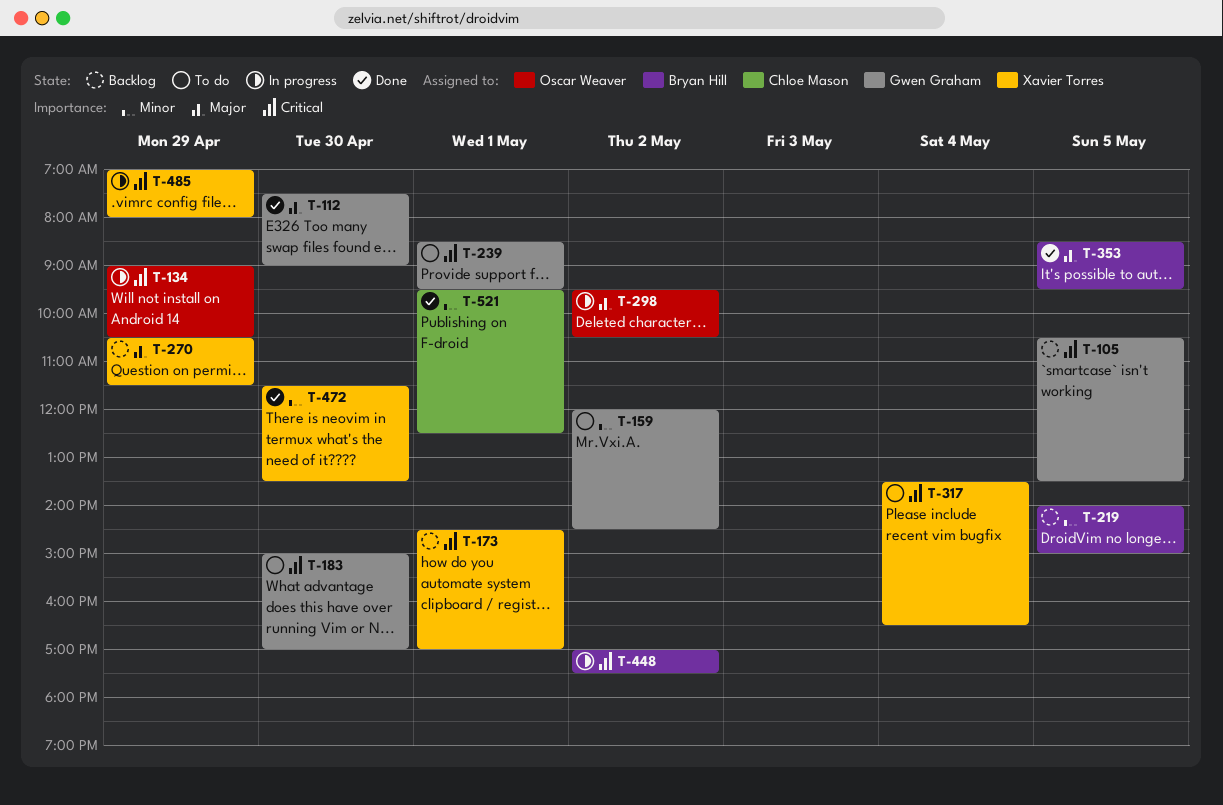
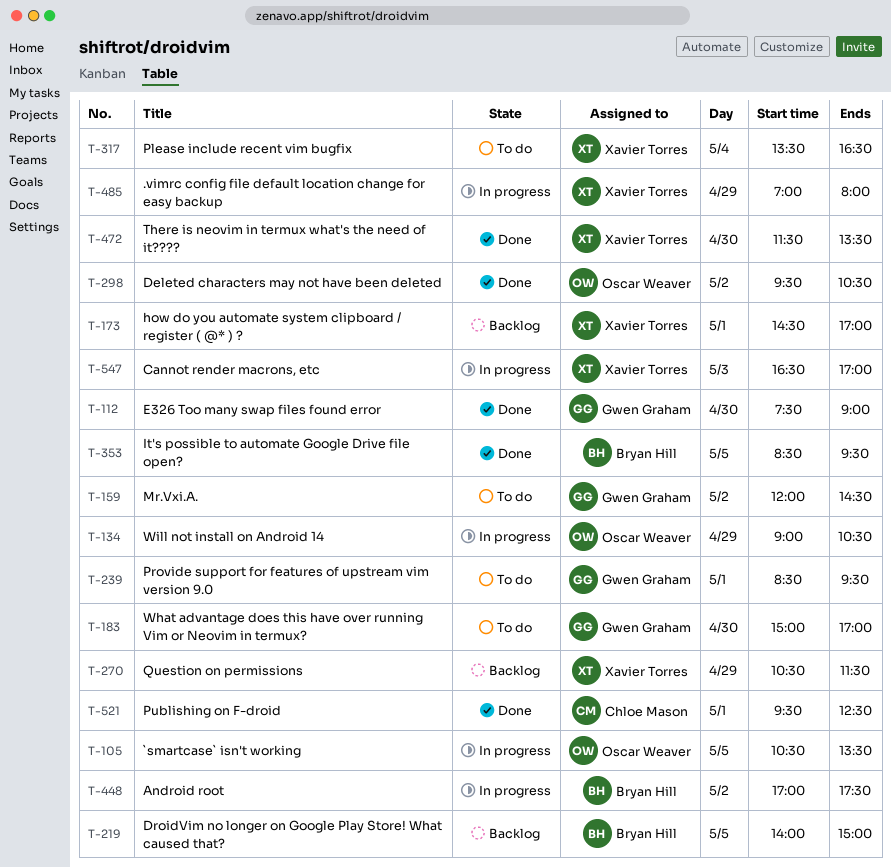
T-105, status: Backlog -> In progress
T-105, owner: Gwen Graham -> Oscar Weaver
T-298, status: In progress -> Done
T-547: none -> present

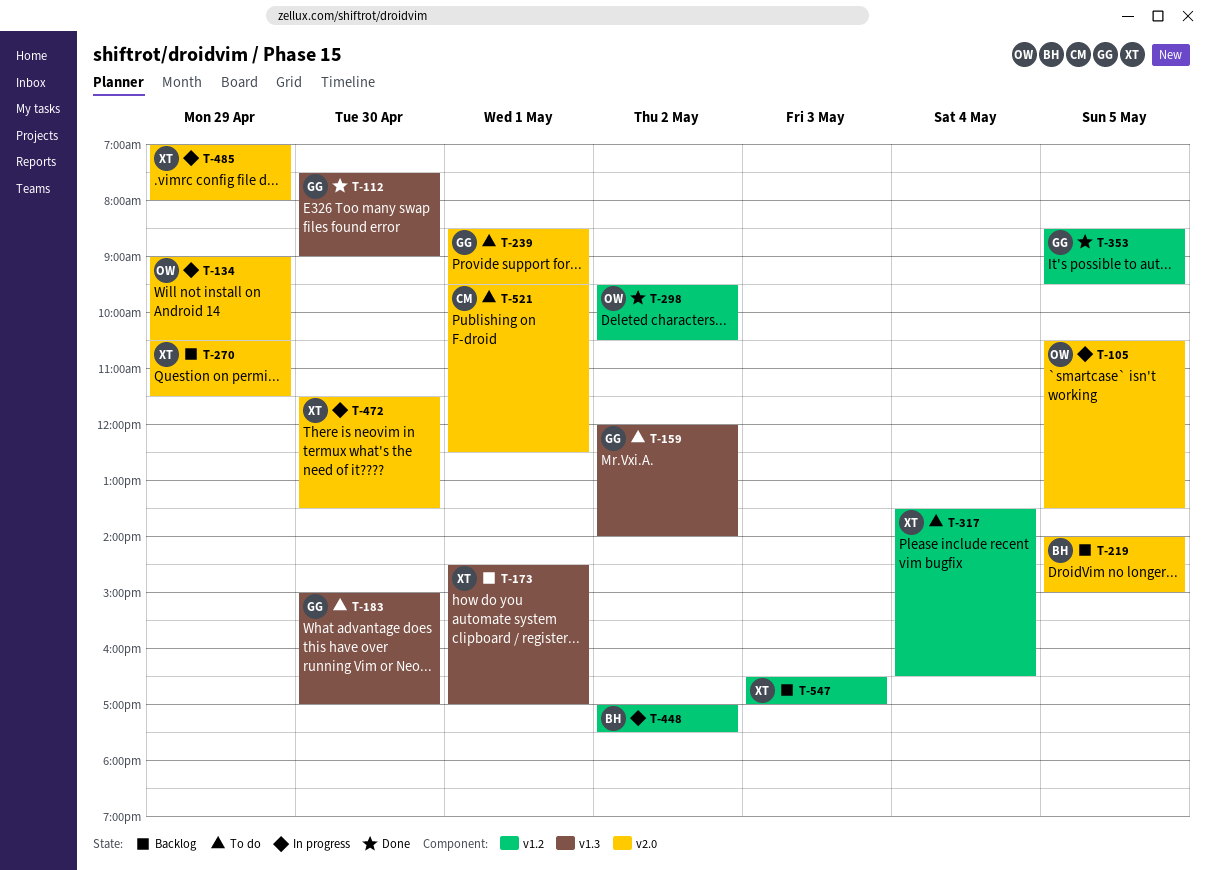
T-159, ends: 14:30 -> 14:00
T-353, owner: Bryan Hill -> Gwen Graham
T-472, status: Done -> In progress
T-521, status: Done -> To do
T-547, status: In progress -> Backlog

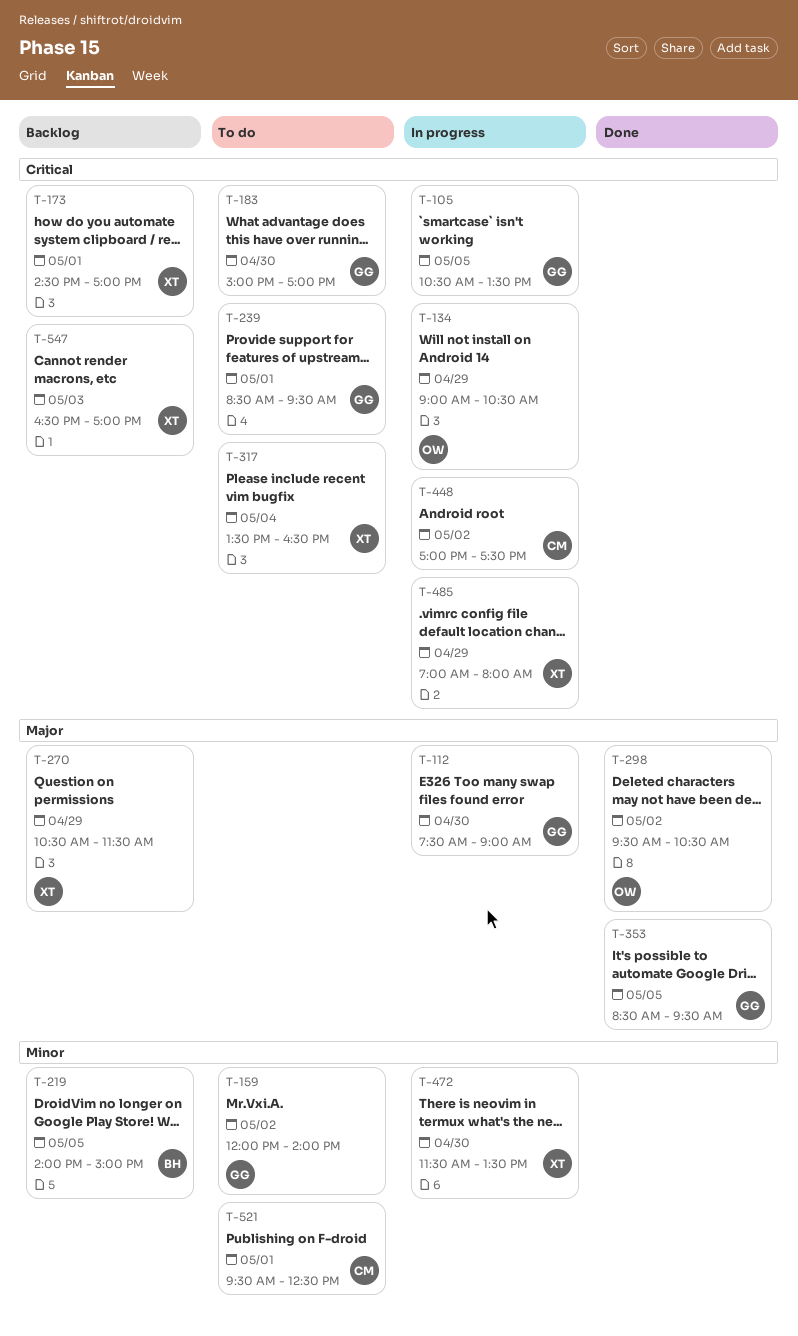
T-105, owner: OW -> GG
T-112, status: Done -> In progress
T-448, owner: BH -> CM

